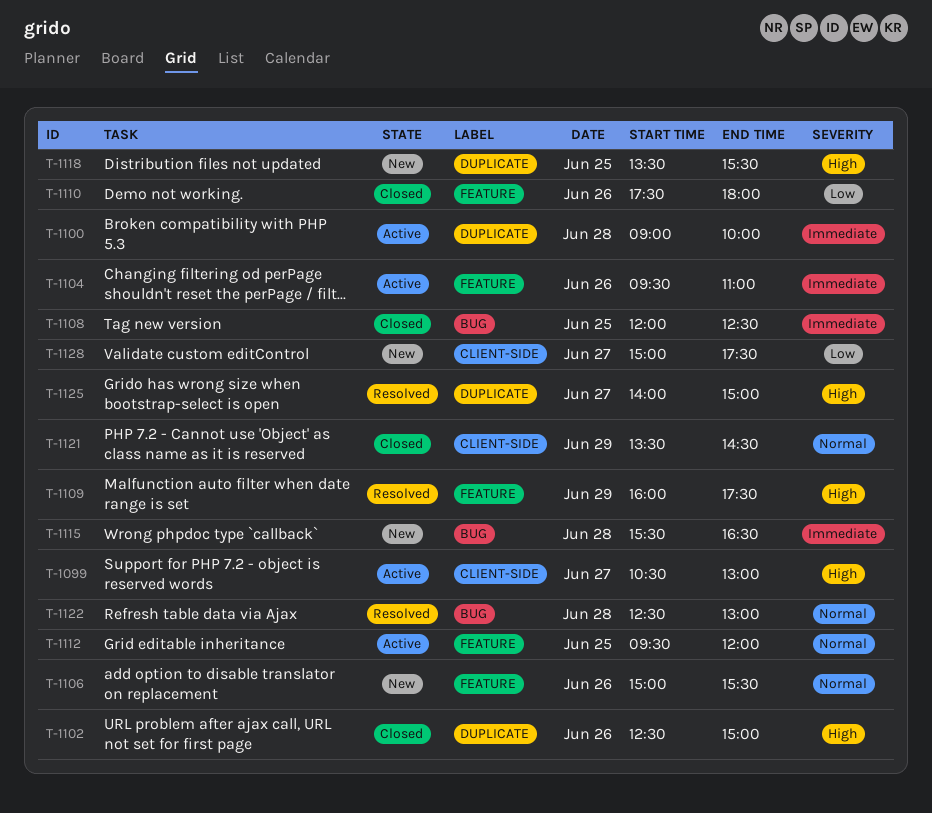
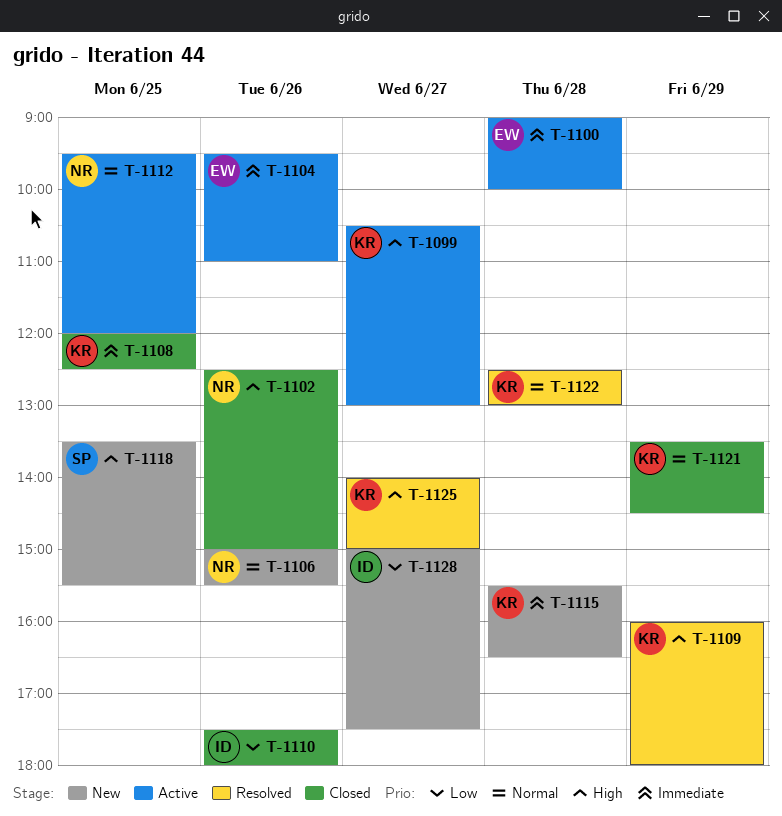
T-1109, ends: 17:30 -> 18:00

